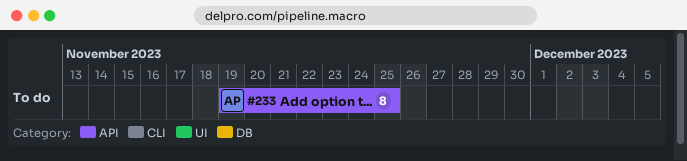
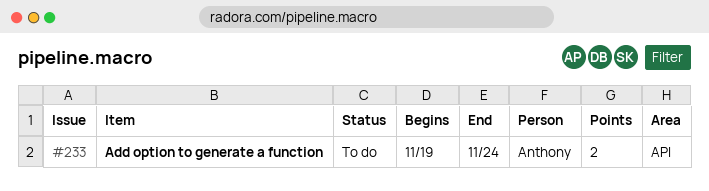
#233, estimate: 8 -> 2
#233, due: Nov 25 -> Nov 24

